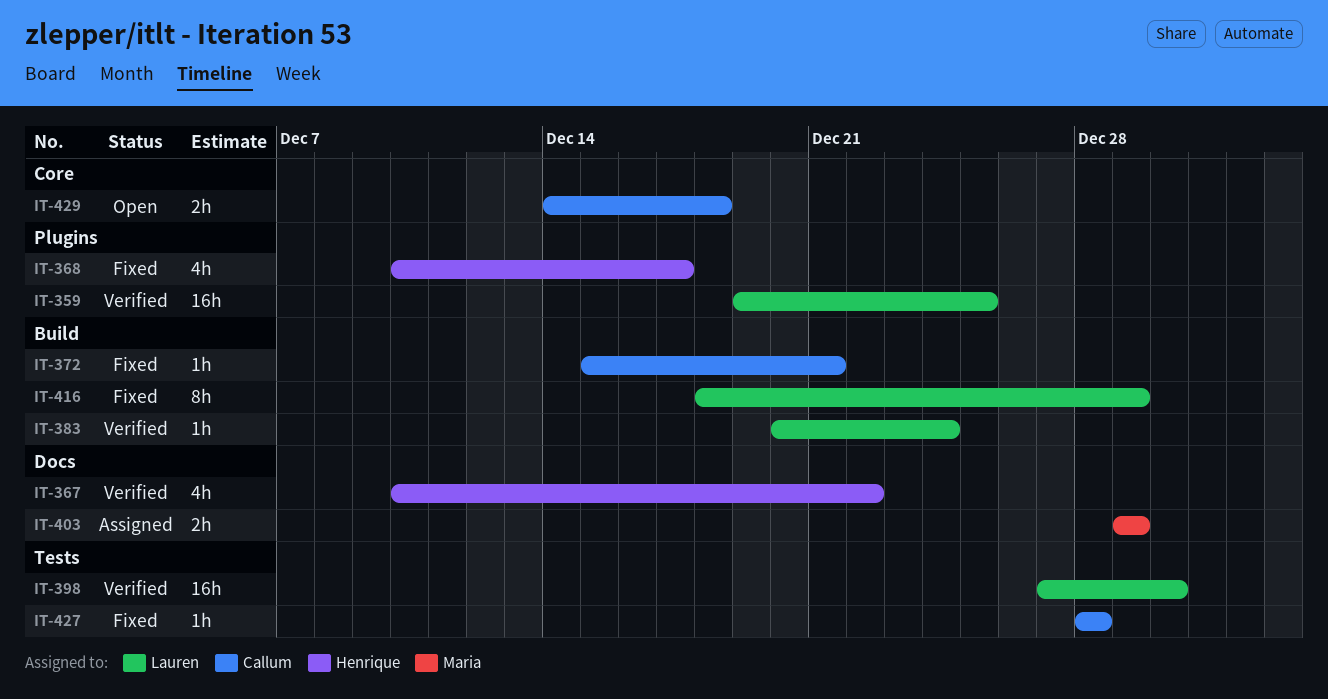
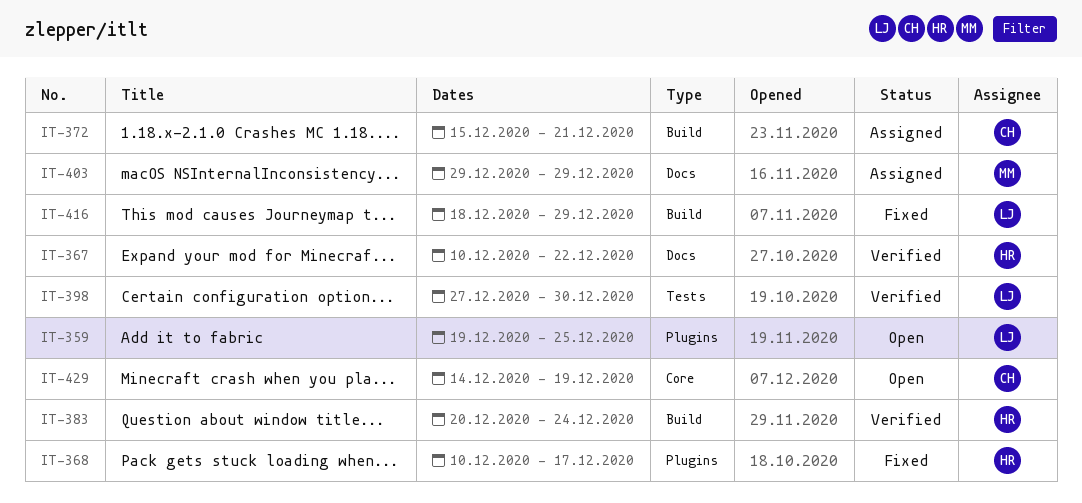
IT-359, status: Verified -> Open
IT-372, status: Fixed -> Assigned
IT-383, owner: Lauren -> Henrique
IT-427: present -> none
IT-429, due: Dec 18 -> Dec 19

